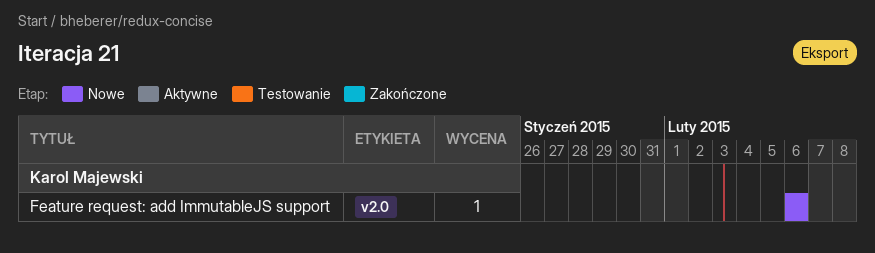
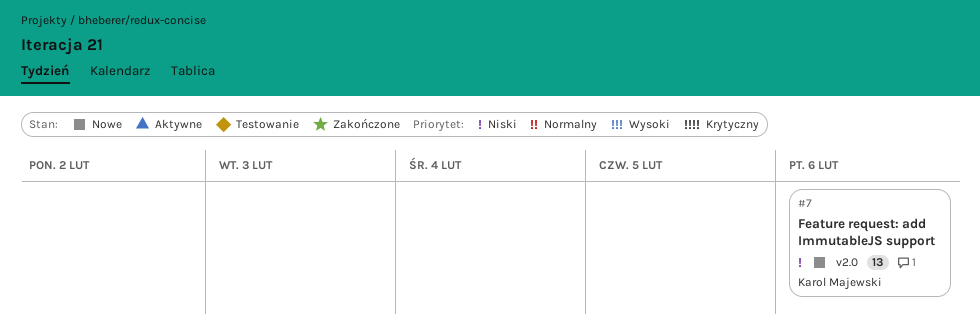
Feature request: add ImmutableJS support, estimate: 1 -> 13

